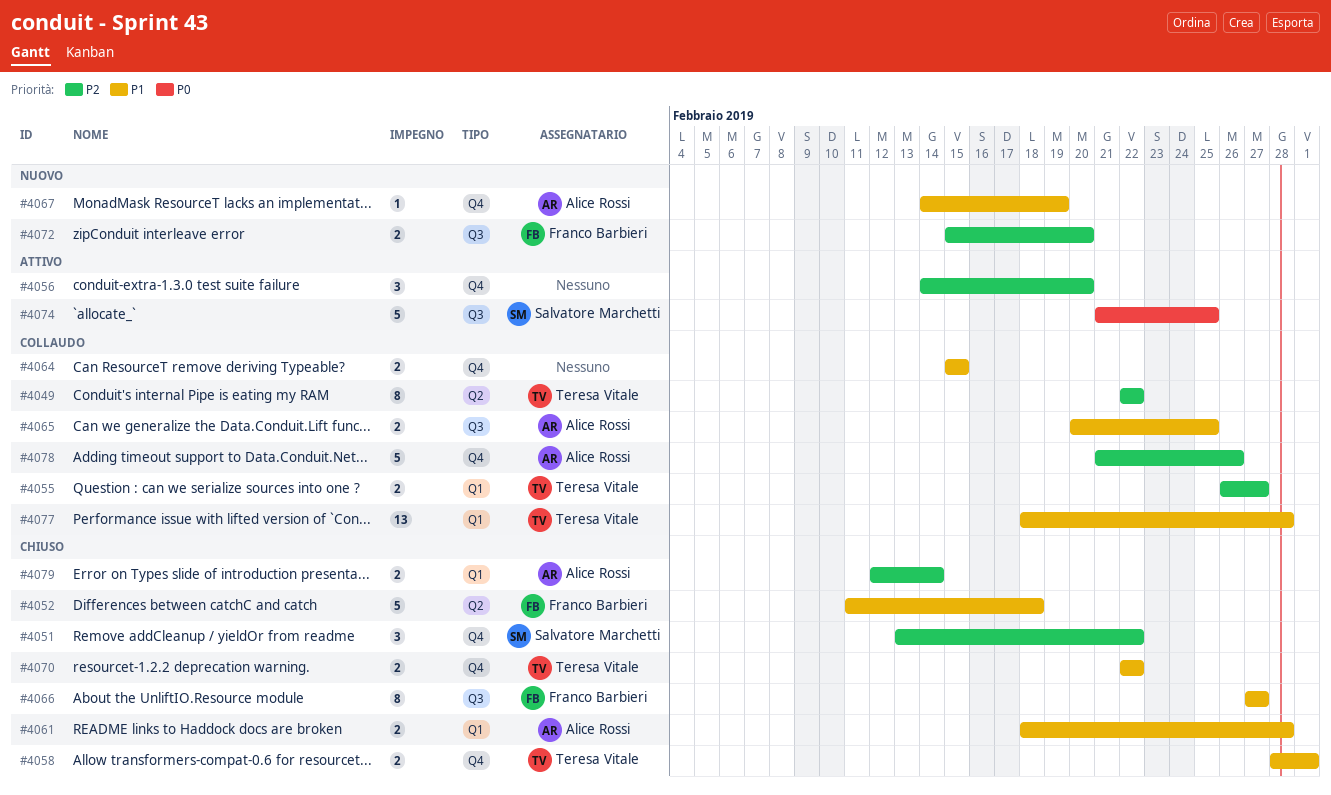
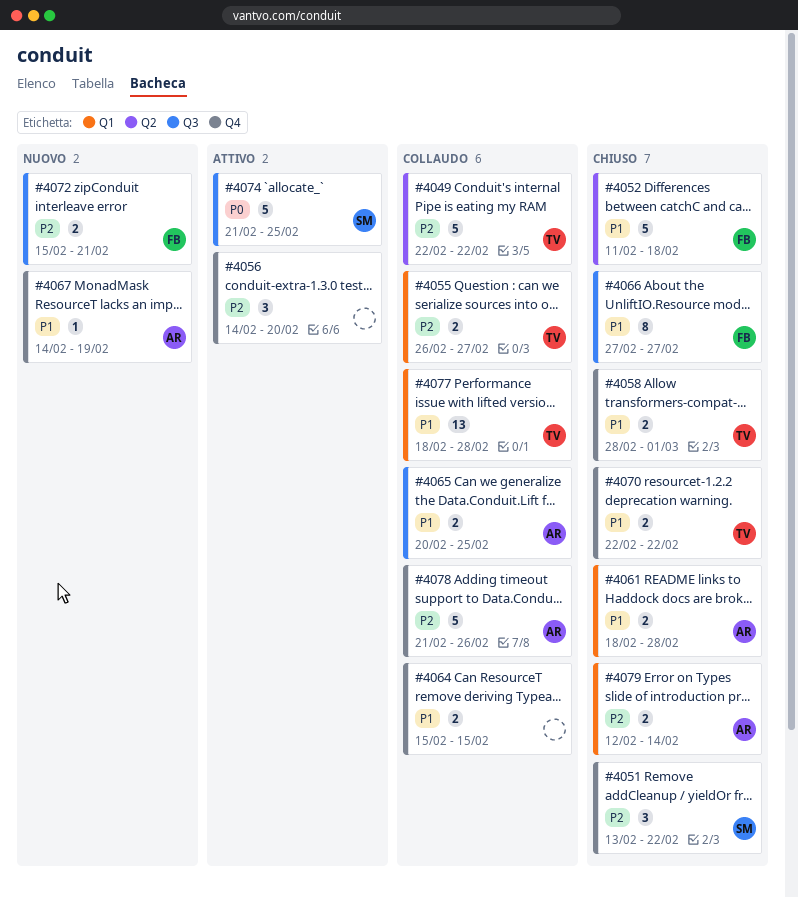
#4049, estimate: 8 -> 5
#4072, due: Feb 20 -> Feb 21

